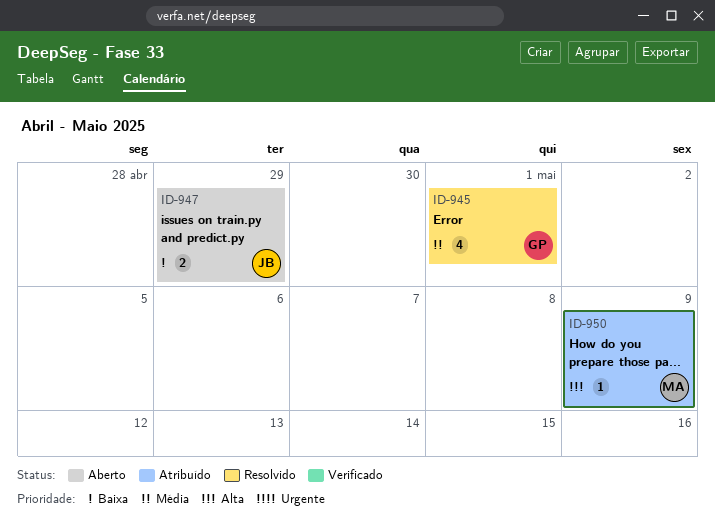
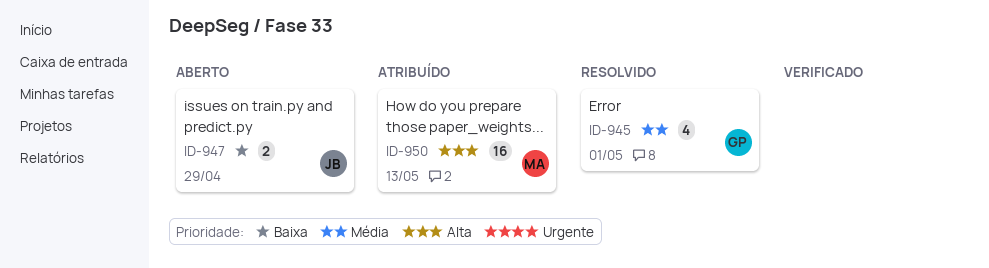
ID-950, estimate: 1 -> 16
ID-950, due: May 9 -> May 13

